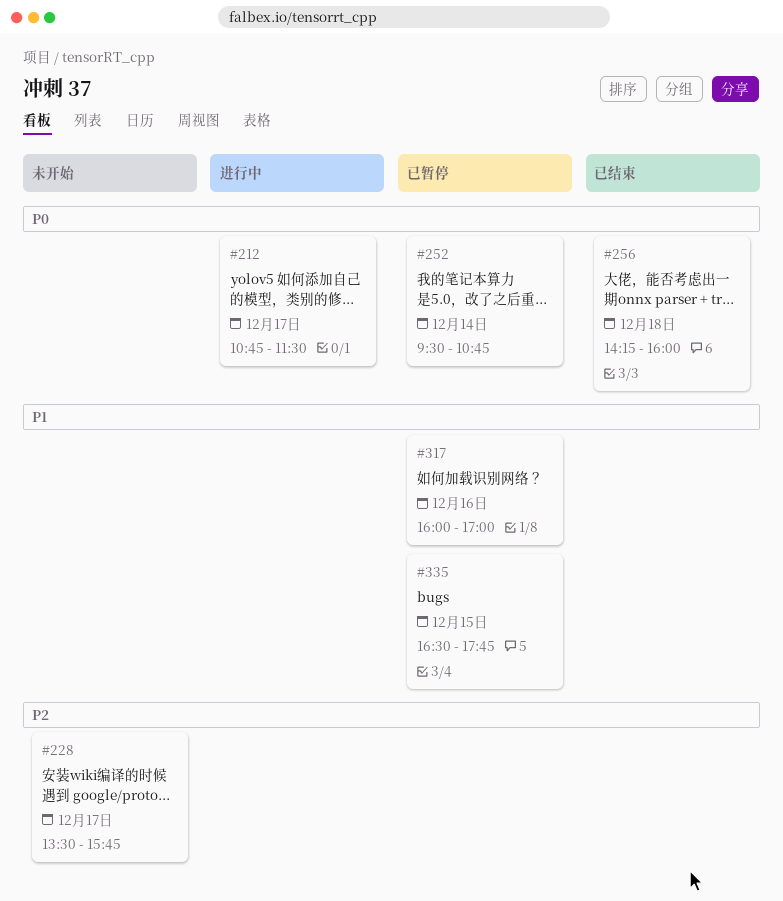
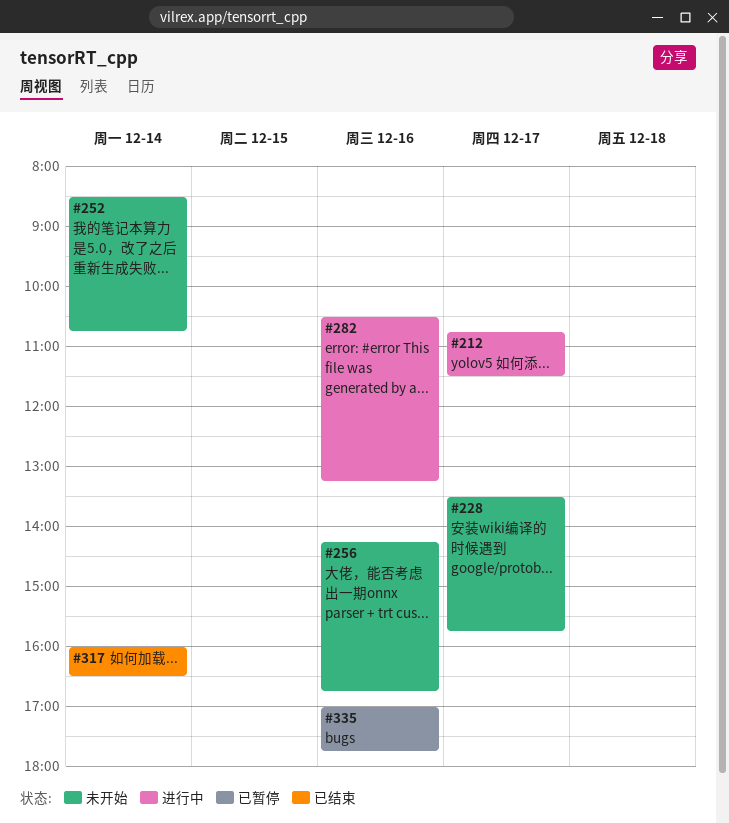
#252, status: 已暂停 -> 未开始
#252, begins: 09:30 -> 08:30
#256, status: 已结束 -> 未开始
#256, day: Dec 18 -> Dec 16
#256, ends: 16:00 -> 16:45
#282: none -> present
#317, status: 已暂停 -> 已结束
#317, day: Dec 16 -> Dec 14
#317, ends: 17:00 -> 16:30
#335, day: Dec 15 -> Dec 16
#335, begins: 16:30 -> 17:00

